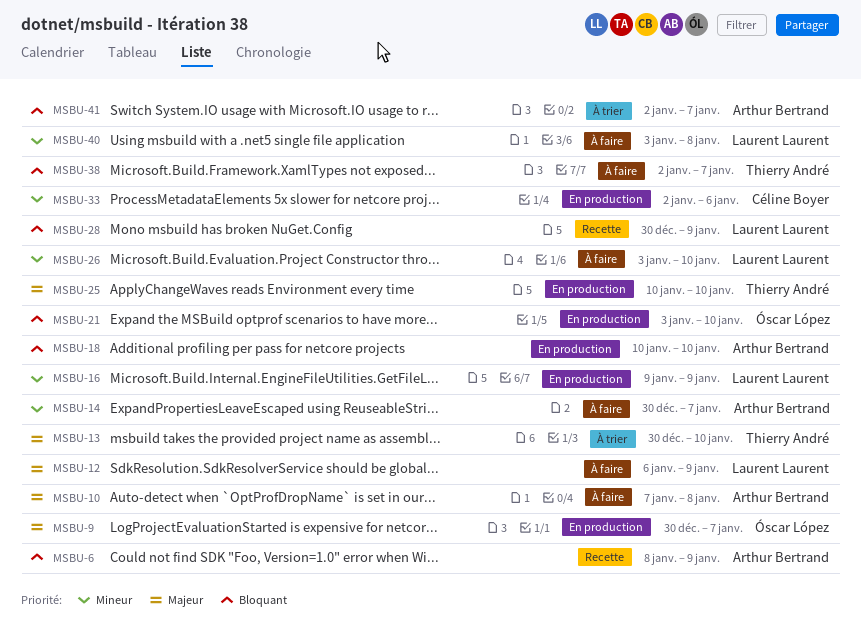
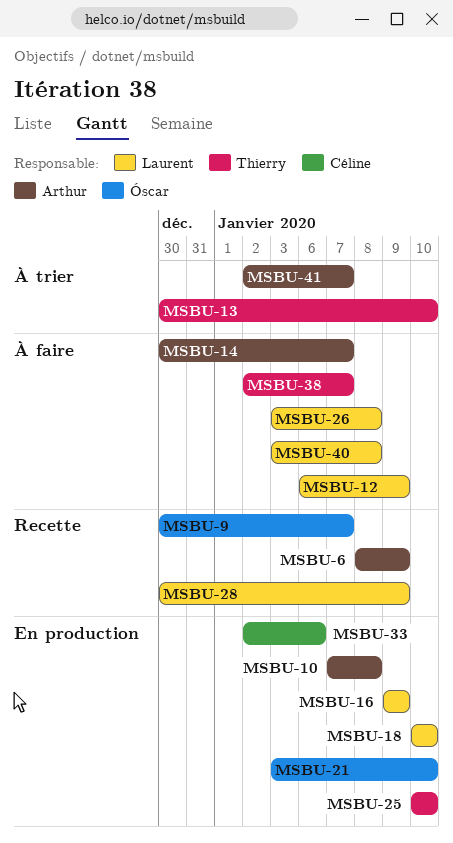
MSBU-9, status: En production -> Recette
MSBU-10, status: À faire -> En production
MSBU-18, owner: Arthur Bertrand -> Laurent Laurent
MSBU-26, due: Jan 10 -> Jan 8

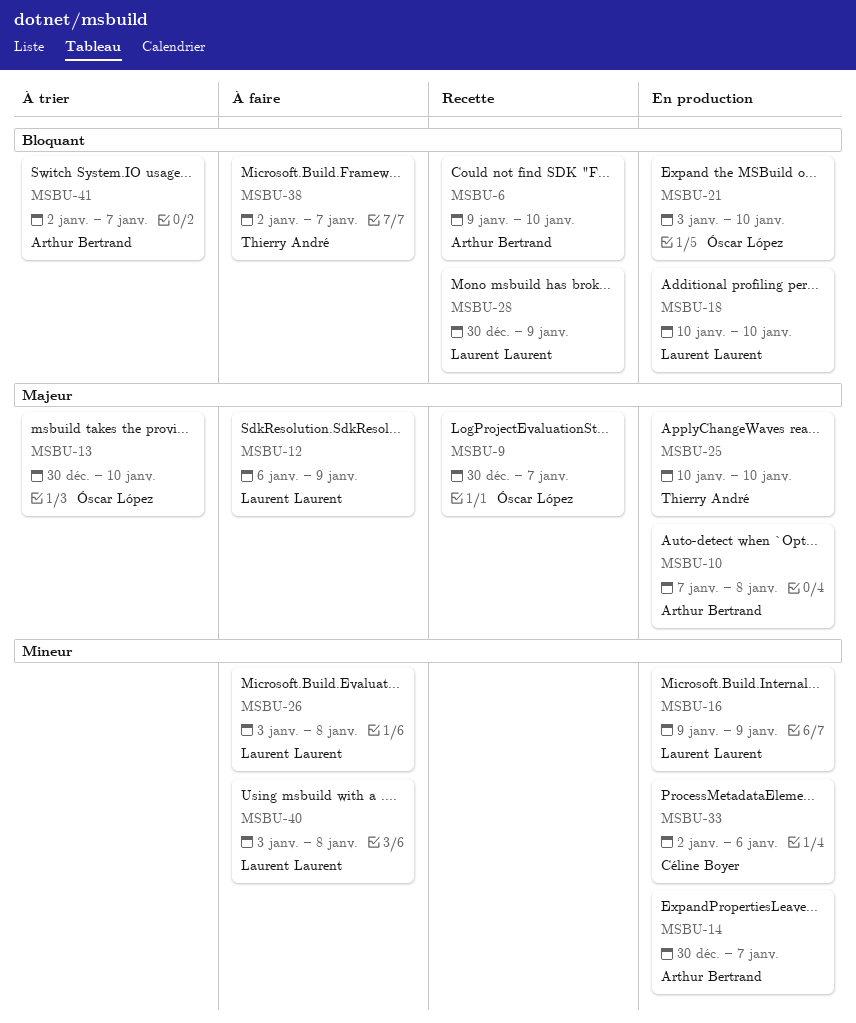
MSBU-6, start: Jan 8 -> Jan 9
MSBU-6, due: Jan 9 -> Jan 10
MSBU-13, owner: Thierry André -> Óscar López
MSBU-14, status: À faire -> En production

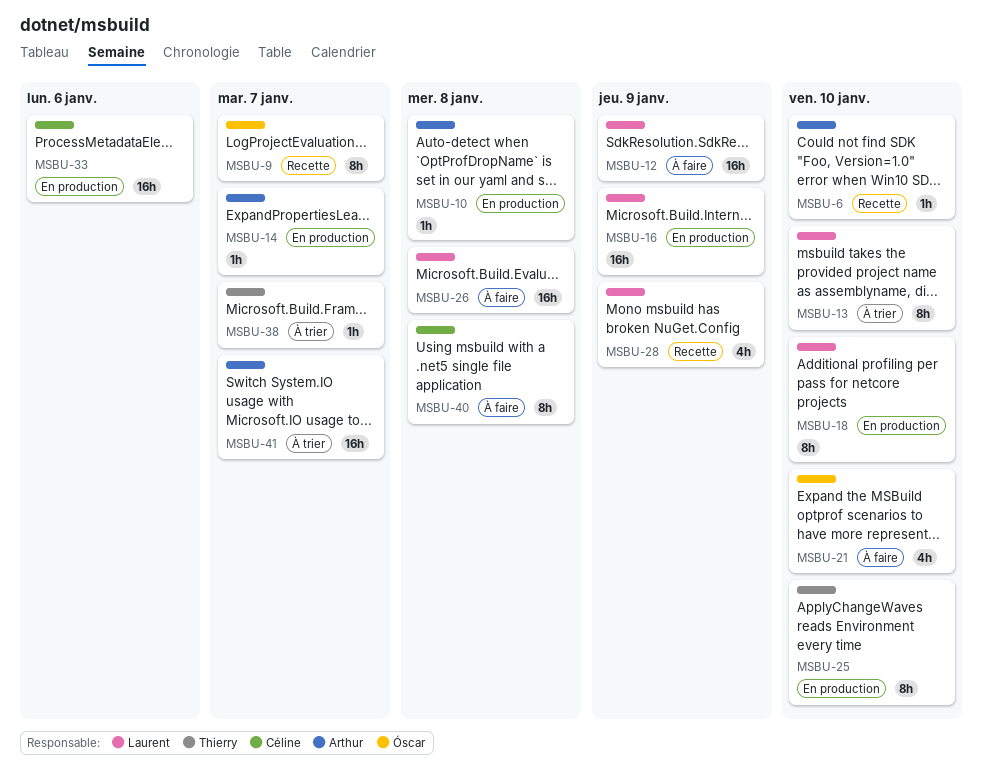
MSBU-13, owner: Óscar López -> Laurent Laurent
MSBU-21, status: En production -> À faire
MSBU-38, status: À faire -> À trier
MSBU-40, owner: Laurent Laurent -> Céline Boyer

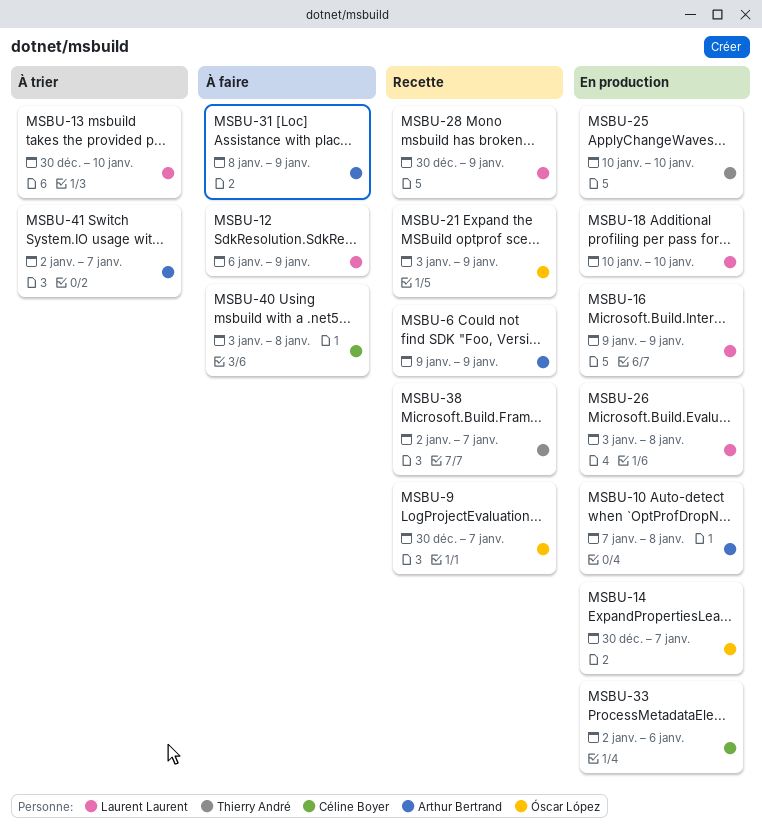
MSBU-6, due: Jan 10 -> Jan 9
MSBU-14, owner: Arthur Bertrand -> Óscar López
MSBU-21, status: À faire -> Recette
MSBU-21, due: Jan 10 -> Jan 9
MSBU-26, status: À faire -> En production
MSBU-31: none -> present
MSBU-38, status: À trier -> Recette

